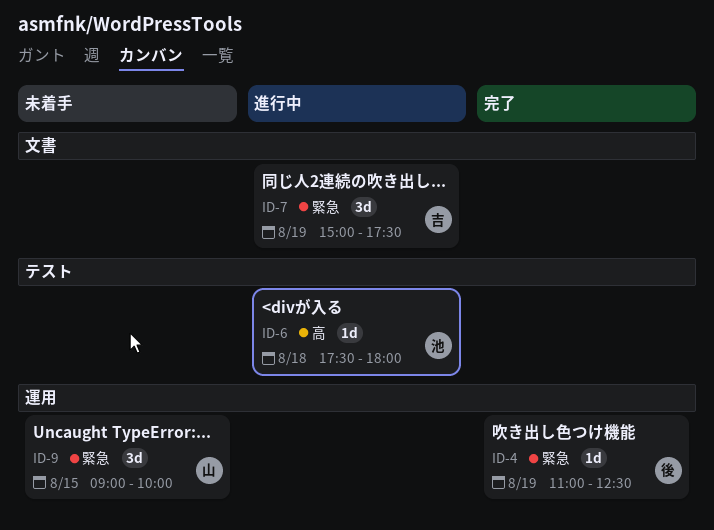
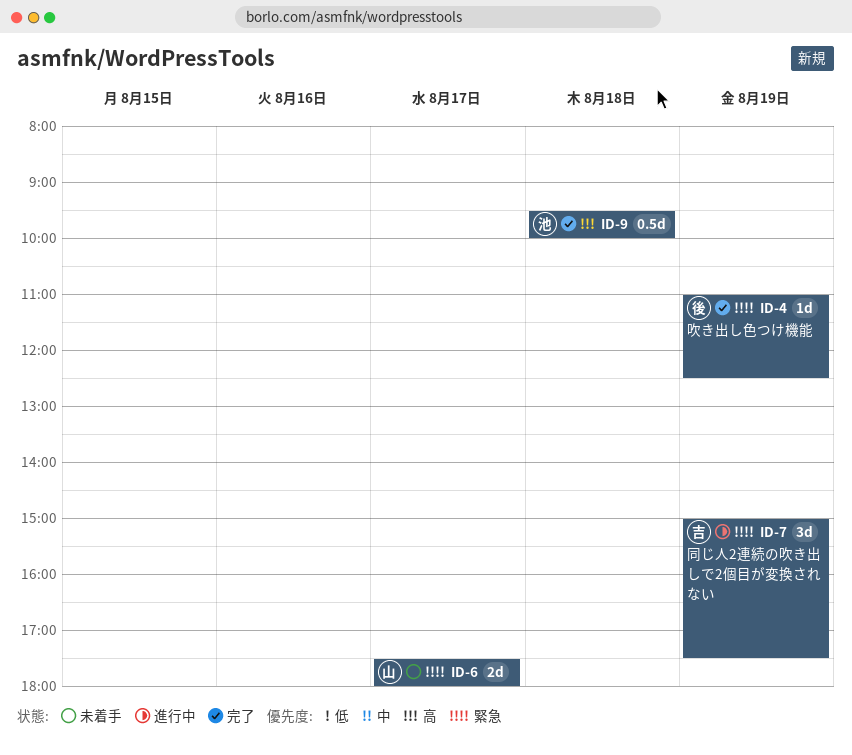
ID-6, status: 進行中 -> 未着手
ID-6, owner: 池 -> 山
ID-6, priority: 高 -> 緊急
ID-6, estimate: 1d -> 2d
ID-6, day: Aug 18 -> Aug 17
ID-9, status: 未着手 -> 完了
ID-9, owner: 山 -> 池
ID-9, priority: 緊急 -> 高
ID-9, estimate: 3d -> 0.5d
ID-9, day: Aug 15 -> Aug 18
ID-9, begins: 09:00 -> 09:30

